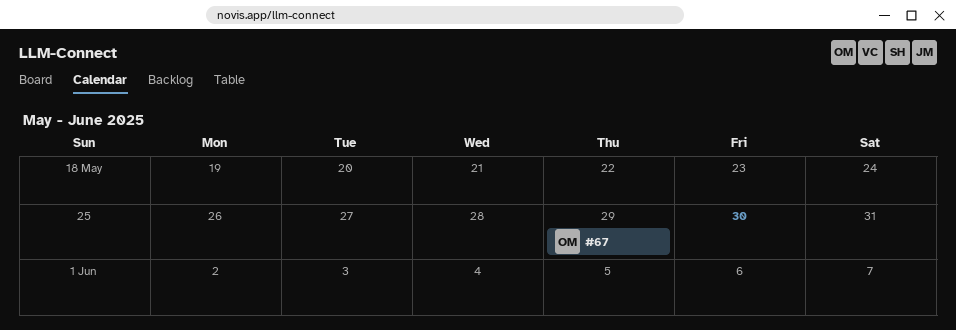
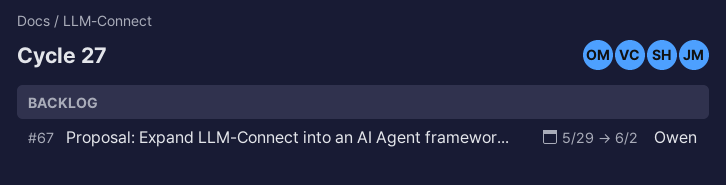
#67, due: May 29 -> Jun 2

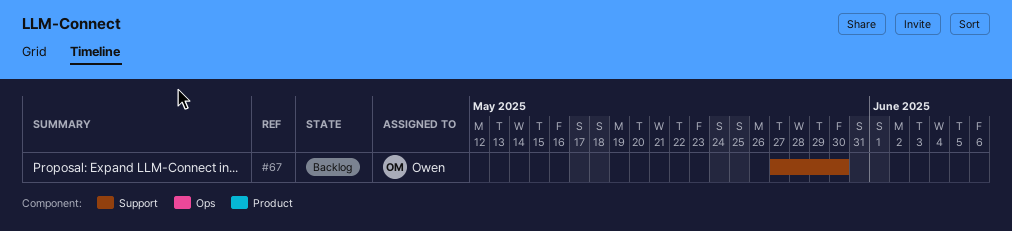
#67, start: May 29 -> May 27
#67, due: Jun 2 -> May 30

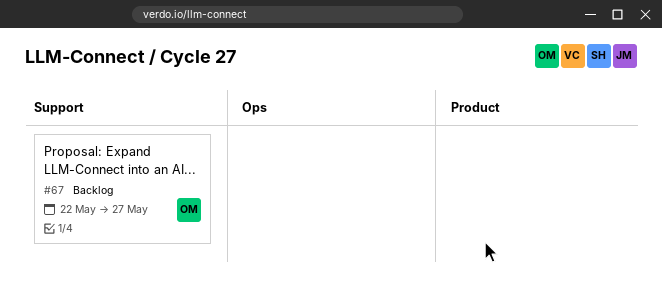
#67, start: May 27 -> May 22
#67, due: May 30 -> May 27

